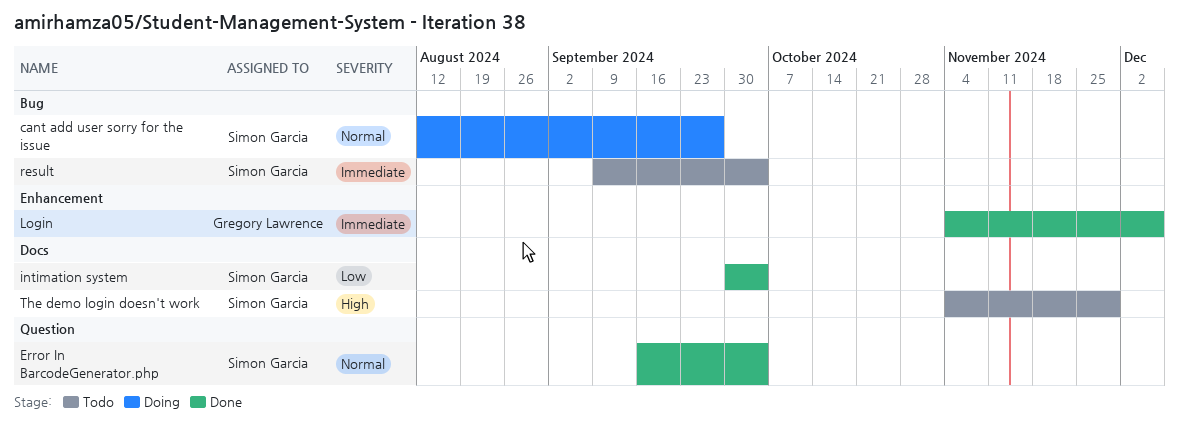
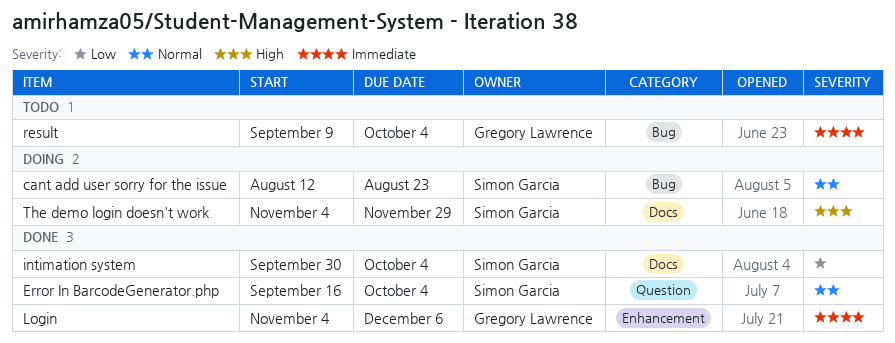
cant add user sorry for the issue, due: Sep 27 -> Aug 23
result, owner: Simon Garcia -> Gregory Lawrence
The demo login doesn't work, status: Todo -> Doing

